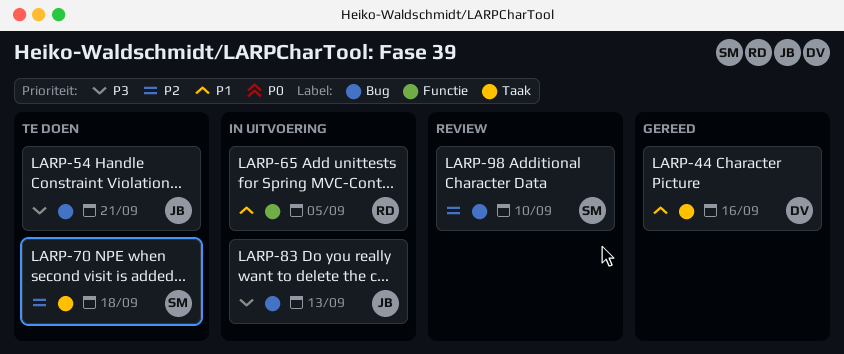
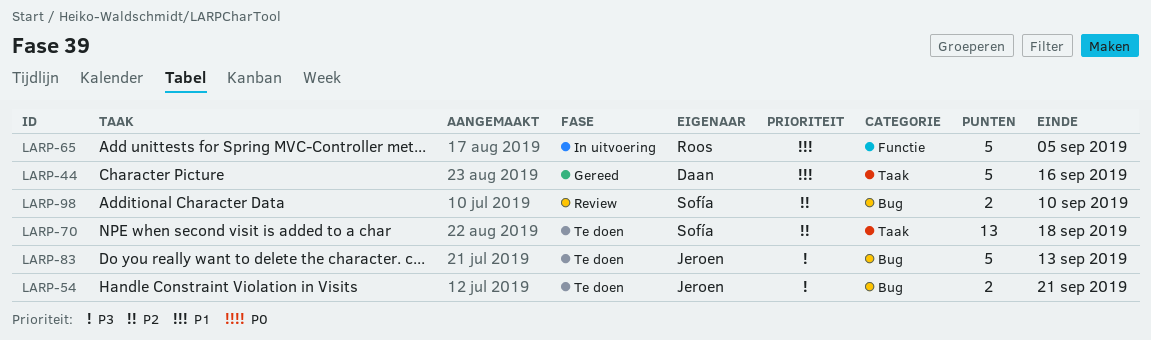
LARP-83, status: In uitvoering -> Te doen

